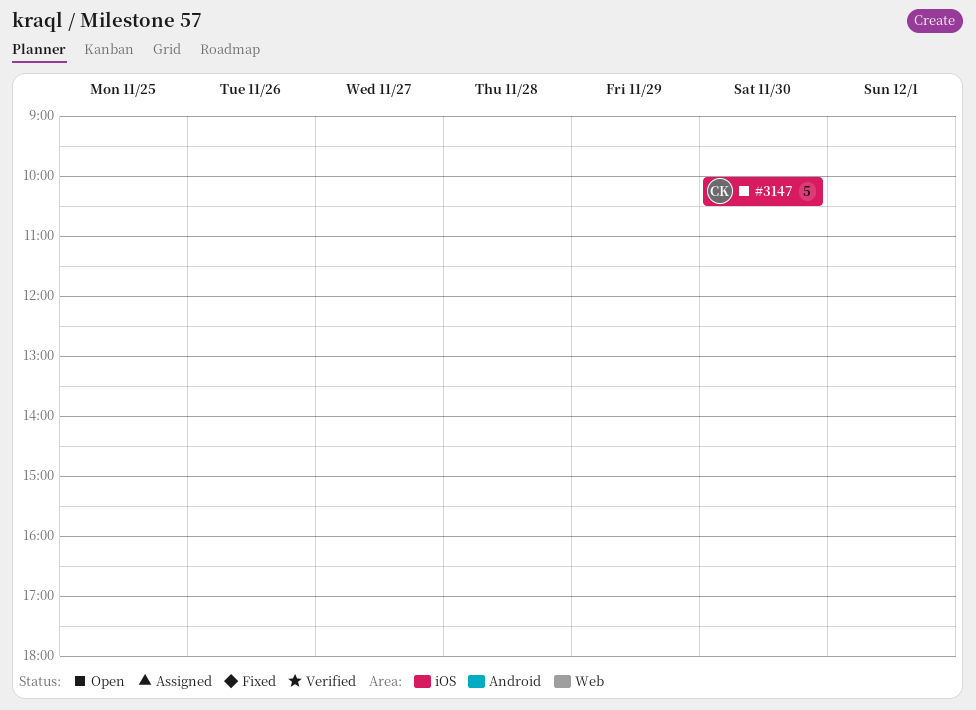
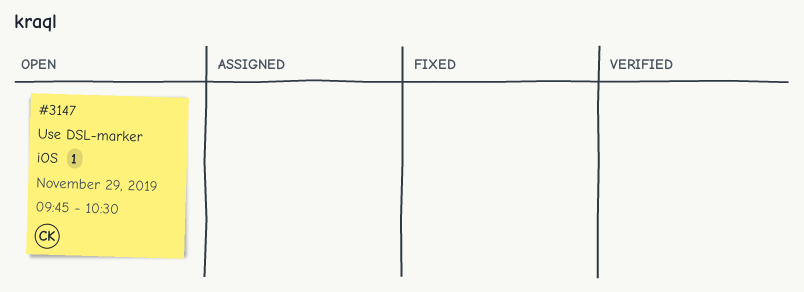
#3147, estimate: 5 -> 1
#3147, day: Nov 30 -> Nov 29
#3147, begins: 10:00 -> 09:45

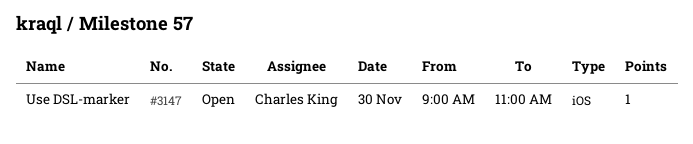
#3147, day: Nov 29 -> Nov 30
#3147, begins: 09:45 -> 09:00
#3147, ends: 10:30 -> 11:00

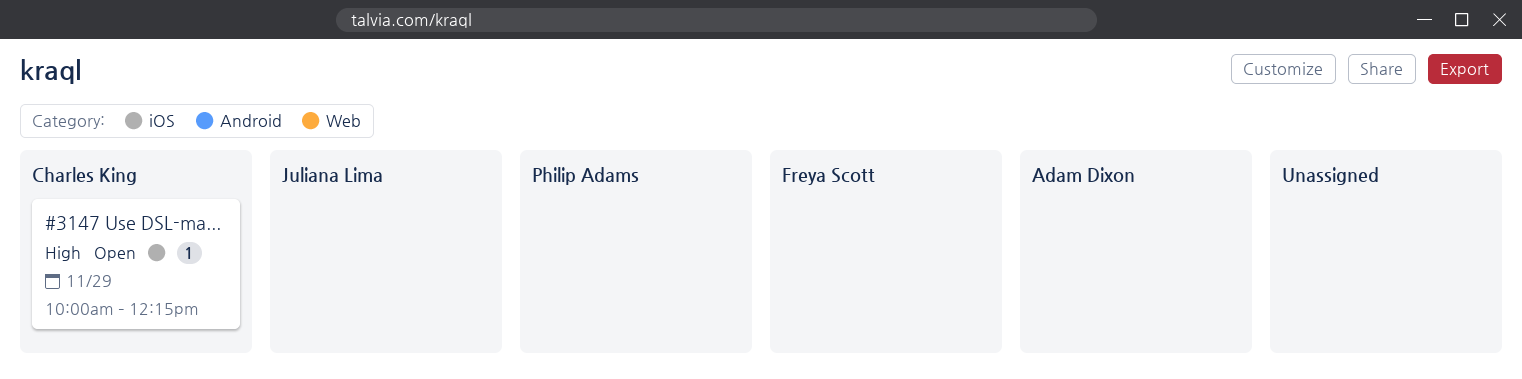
#3147, day: Nov 30 -> Nov 29
#3147, begins: 09:00 -> 10:00
#3147, ends: 11:00 -> 12:15

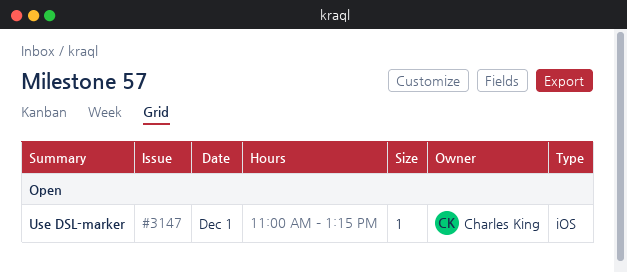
#3147, day: Nov 29 -> Dec 1
#3147, begins: 10:00 -> 11:00
#3147, ends: 12:15 -> 13:15

